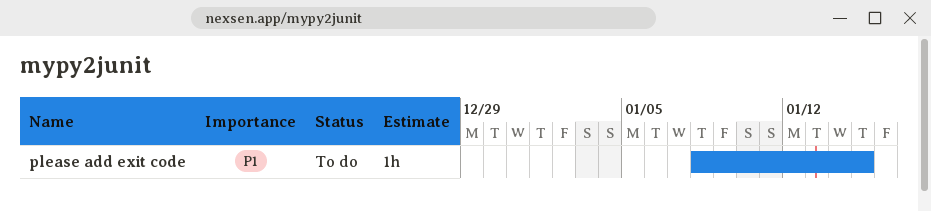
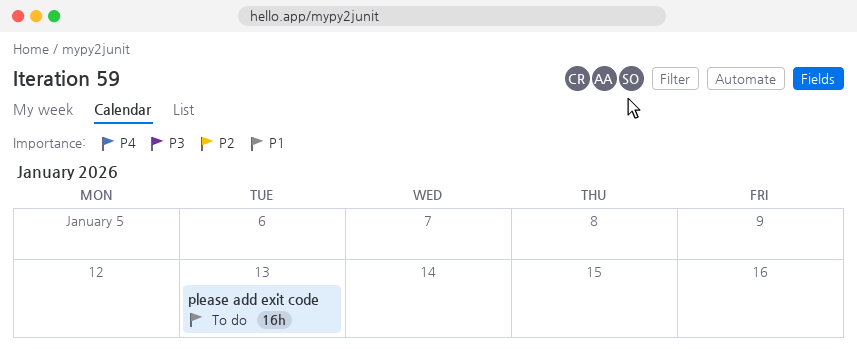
please add exit code, estimate: 1h -> 16h
please add exit code, due: Jan 15 -> Jan 13

